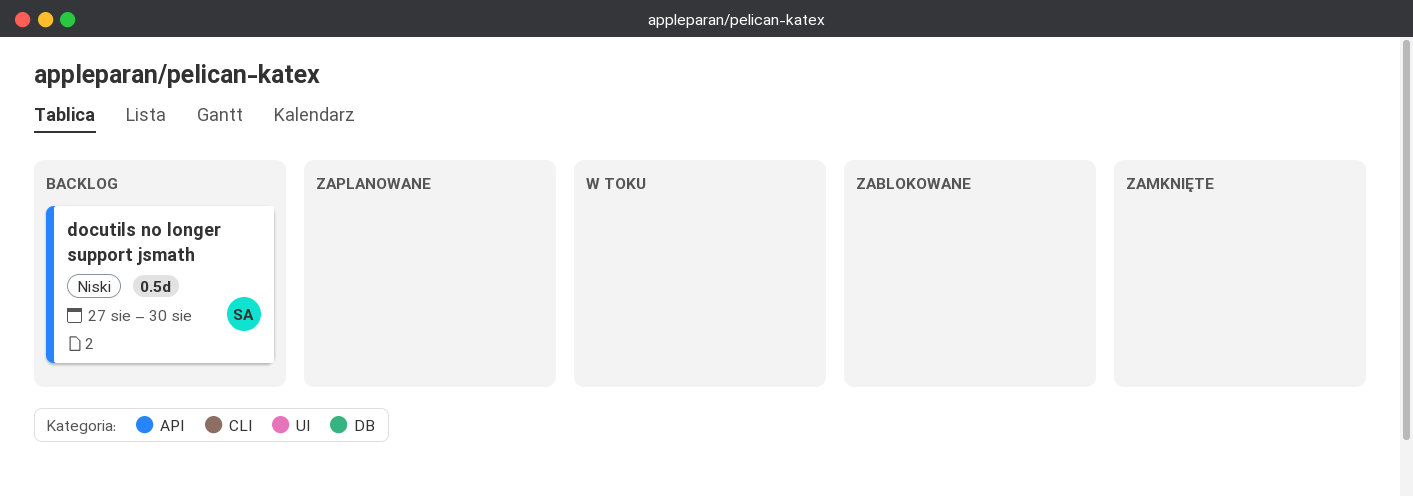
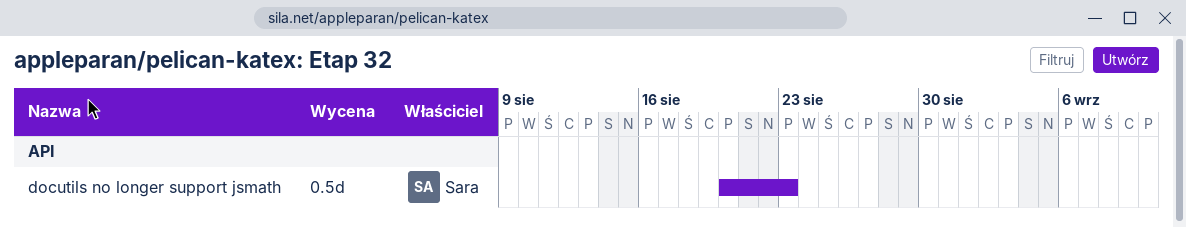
docutils no longer support jsmath, start: Aug 27 -> Aug 20
docutils no longer support jsmath, due: Aug 30 -> Aug 23

